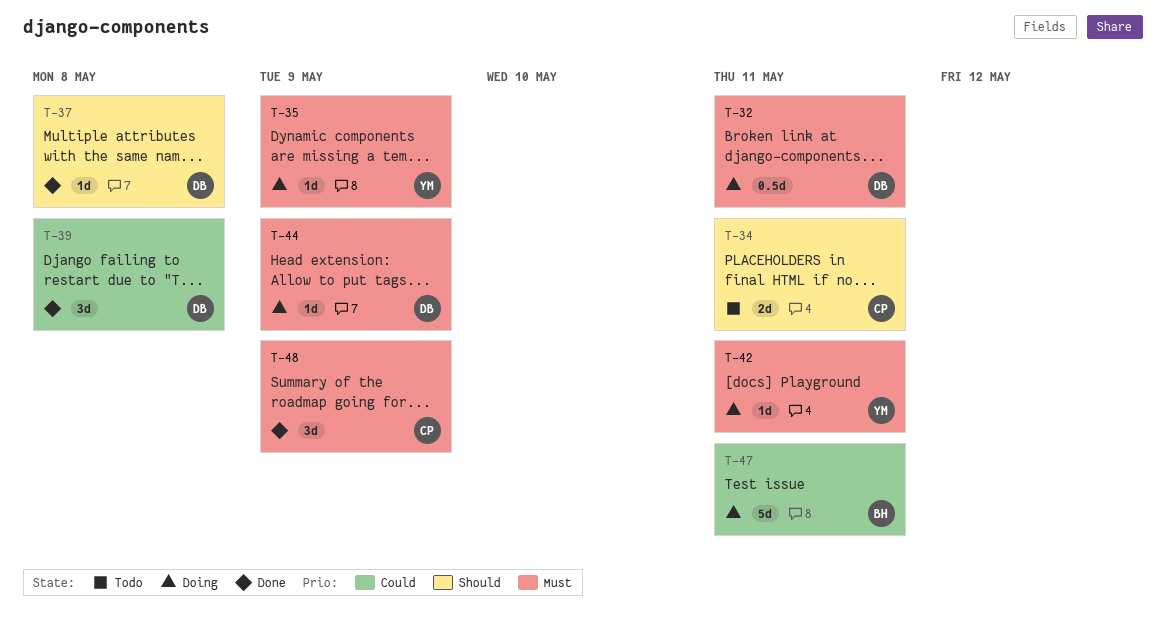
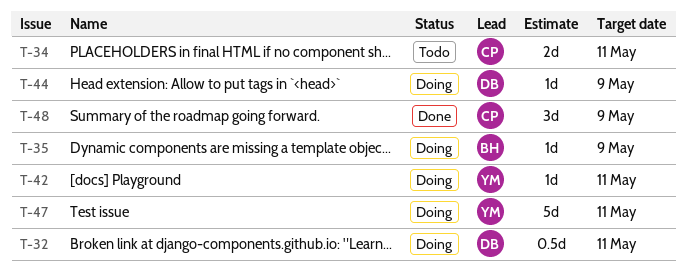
T-35, owner: YM -> BH
T-37: present -> none
T-39: present -> none
T-47, owner: BH -> YM

